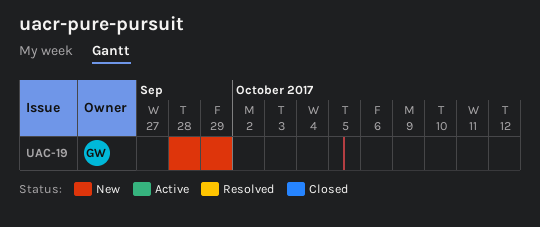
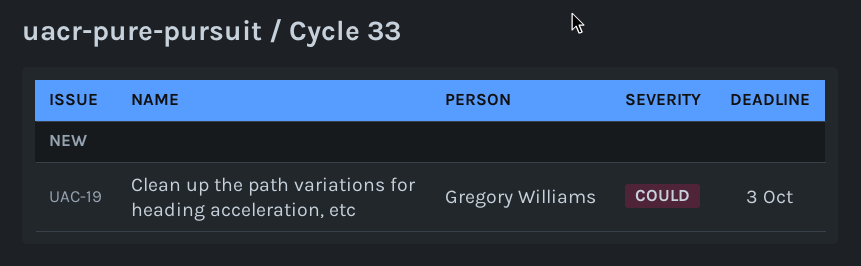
UAC-19, due: Sep 29 -> Oct 3

